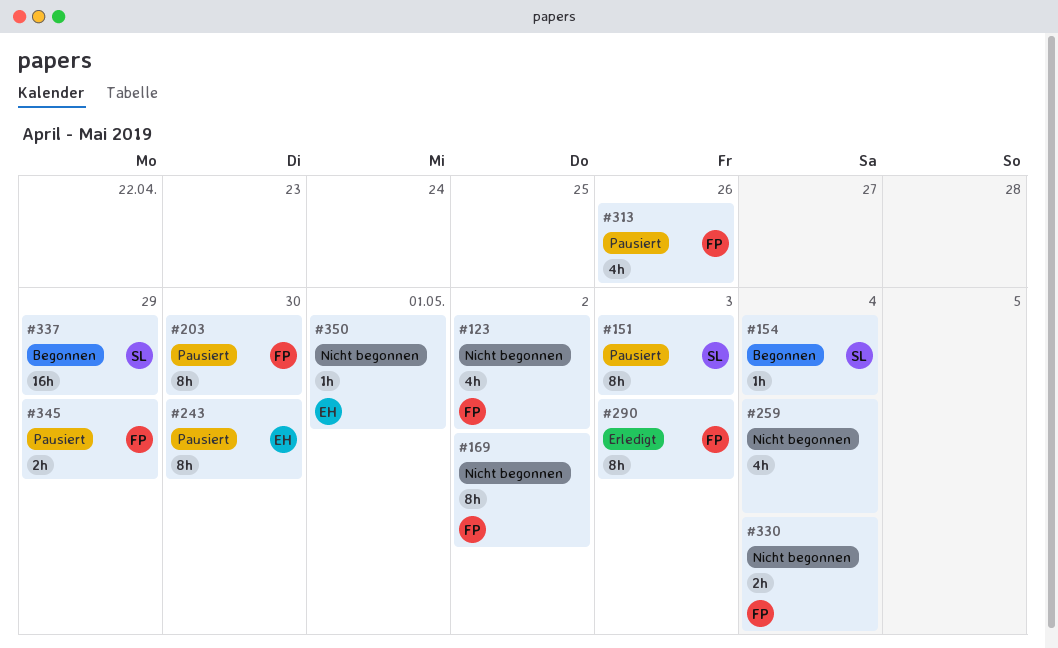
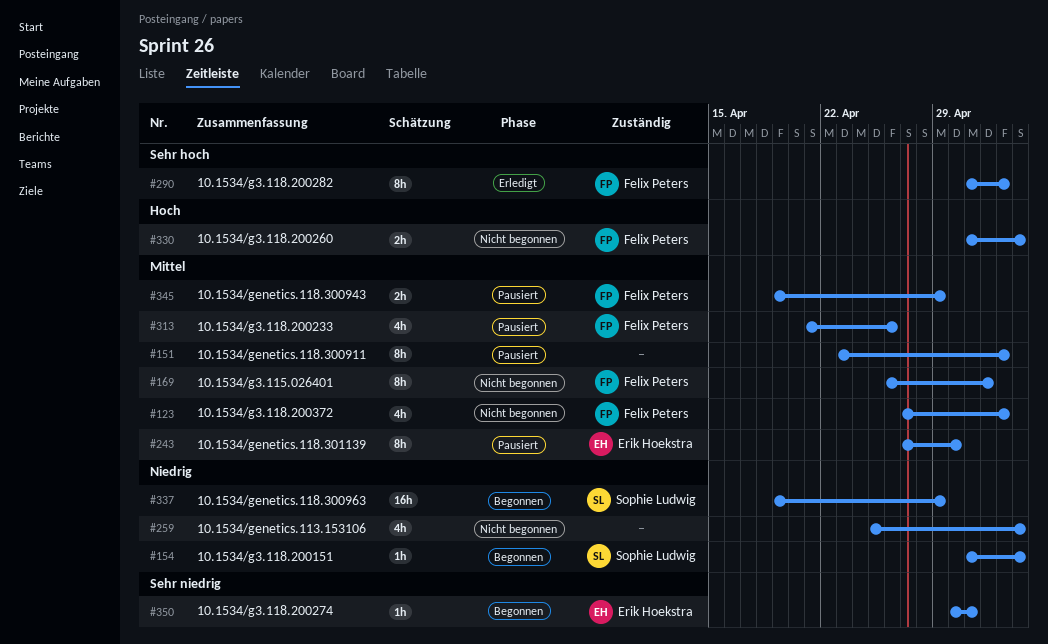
#123, due: May 2 -> May 3
#151, owner: Sophie Ludwig -> none
#203: present -> none
#350, status: Nicht begonnen -> Begonnen

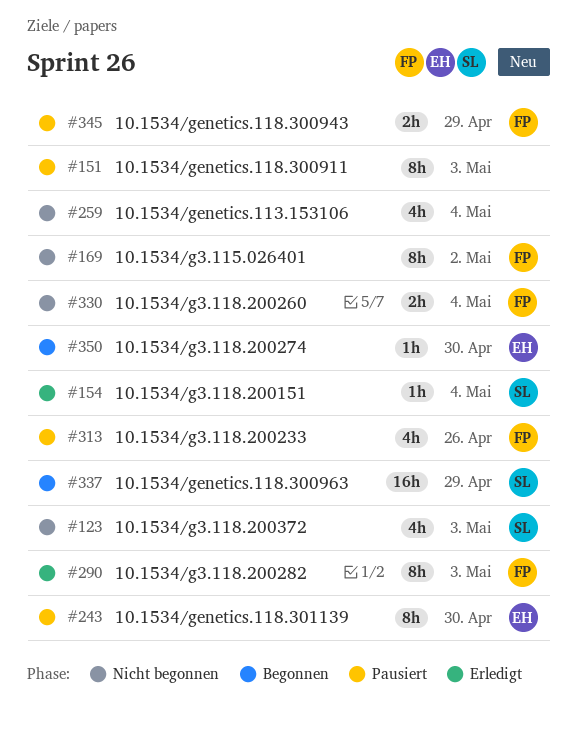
#123, owner: Felix Peters -> Sophie Ludwig
#154, status: Begonnen -> Erledigt
#350, due: May 1 -> Apr 30

